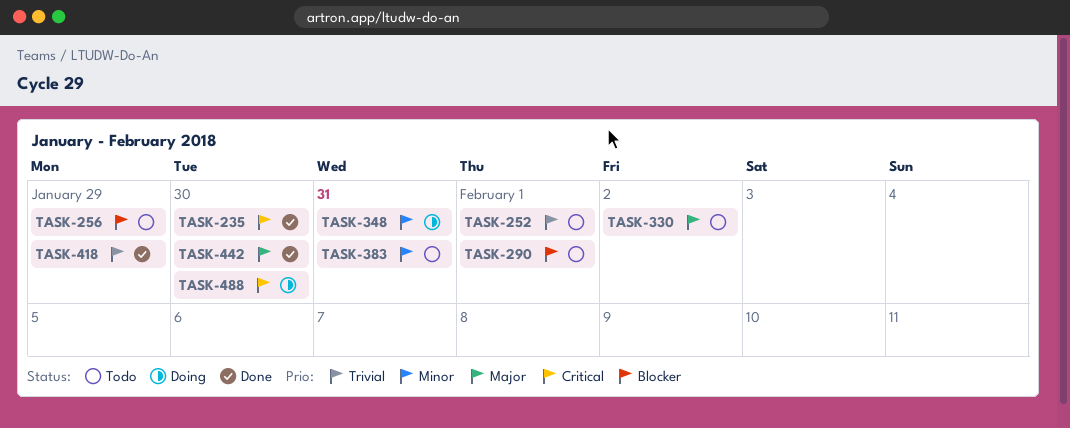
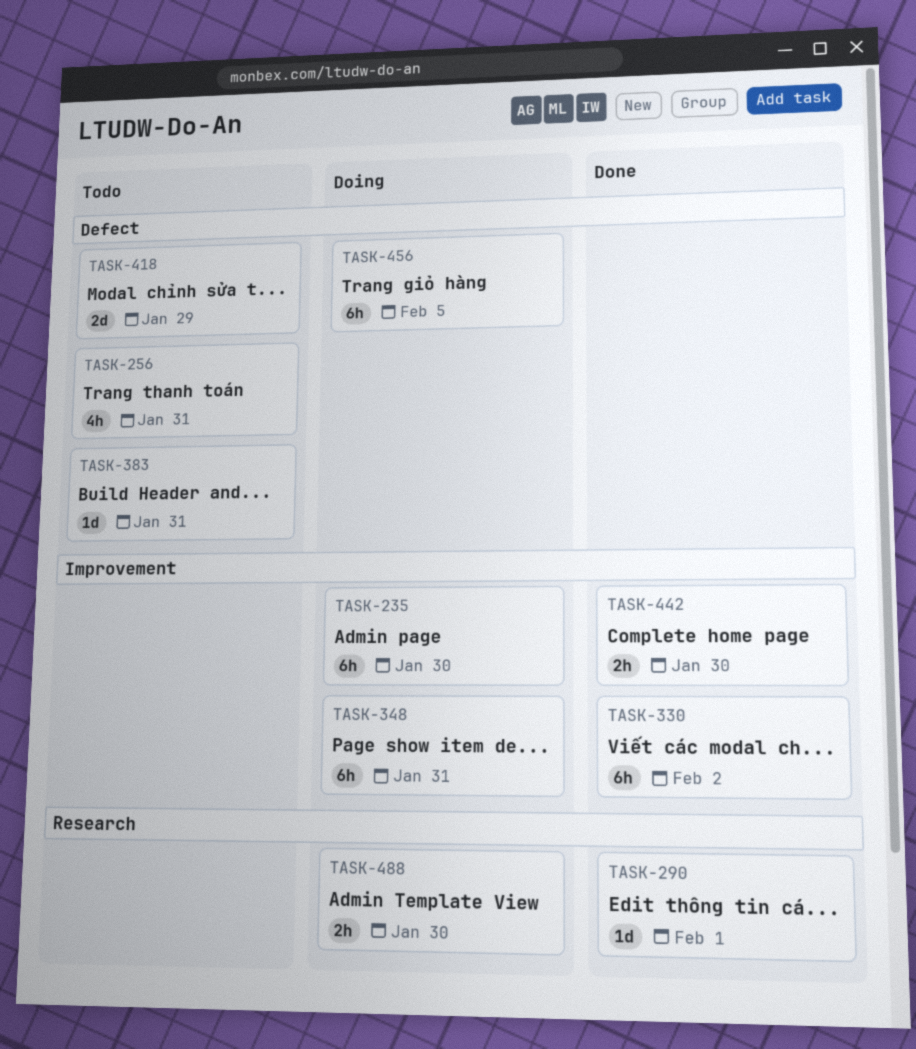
TASK-235, status: Done -> Doing
TASK-252: present -> none
TASK-256, due: Jan 29 -> Jan 31
TASK-290, status: Todo -> Done
TASK-330, status: Todo -> Done
TASK-418, status: Done -> Todo
TASK-456: none -> present

